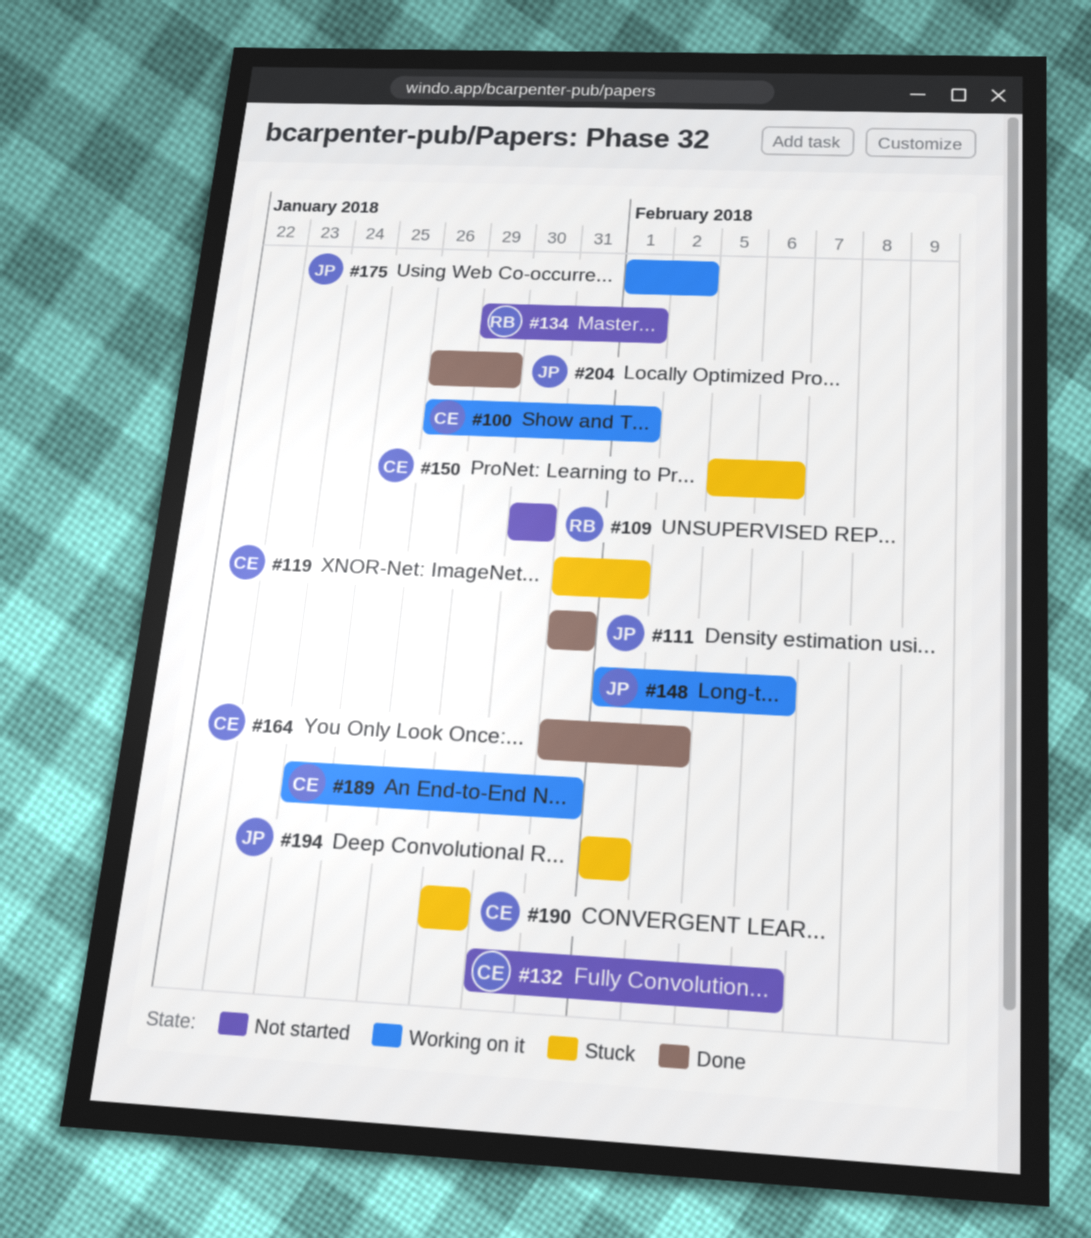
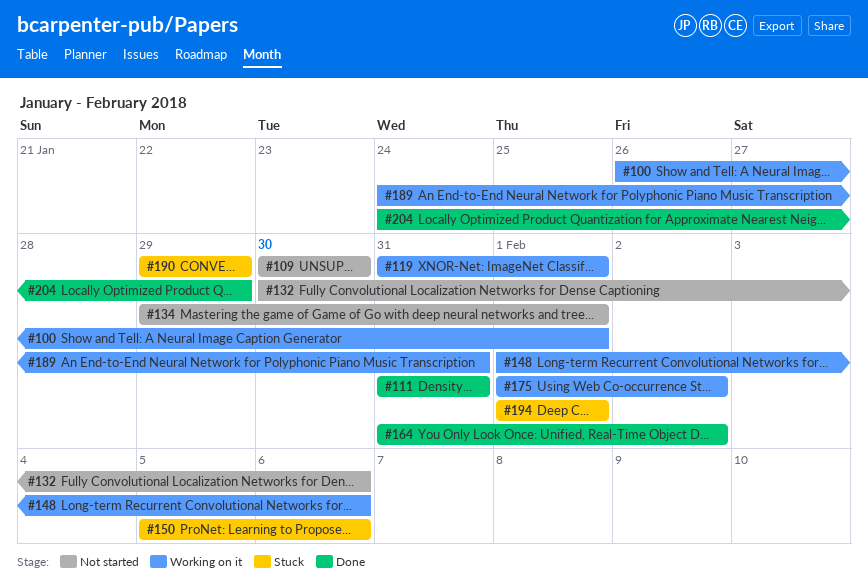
#119, status: Stuck -> Working on it
#204, start: Jan 26 -> Jan 24

